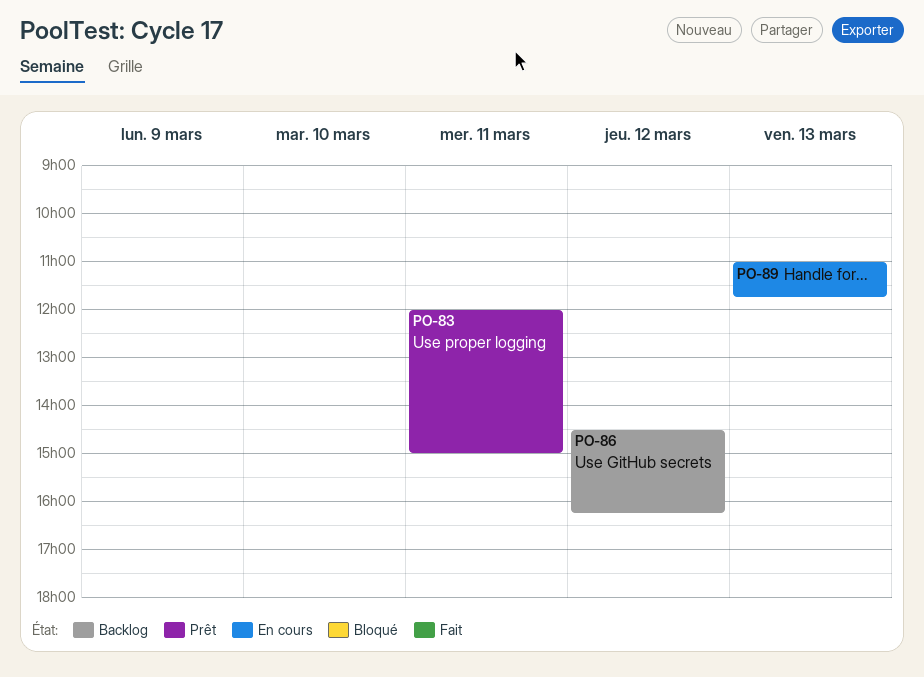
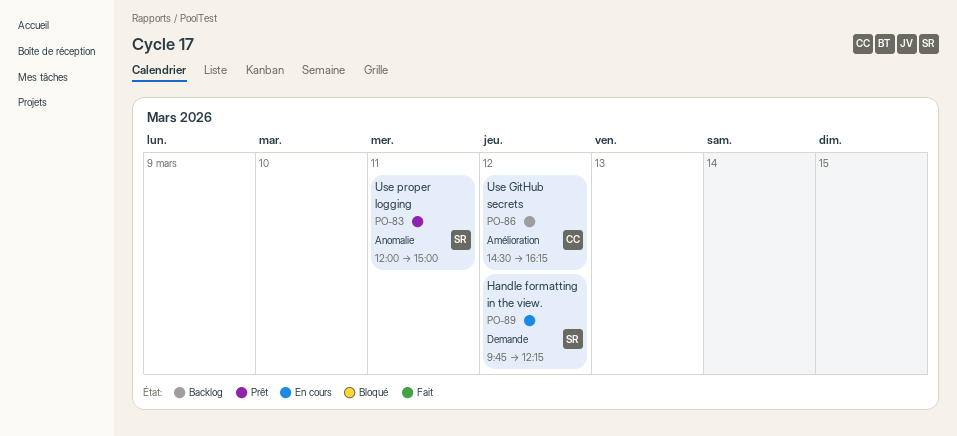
PO-89, day: Mar 13 -> Mar 12
PO-89, begins: 11:00 -> 09:45
PO-89, ends: 11:45 -> 12:15

